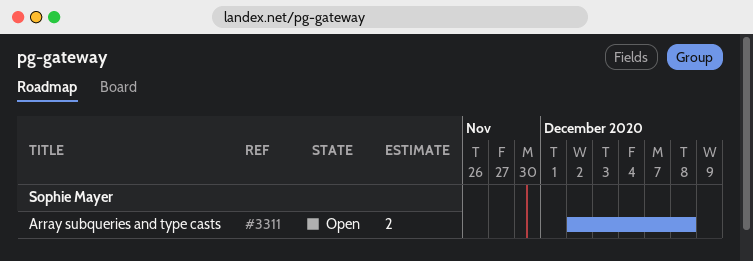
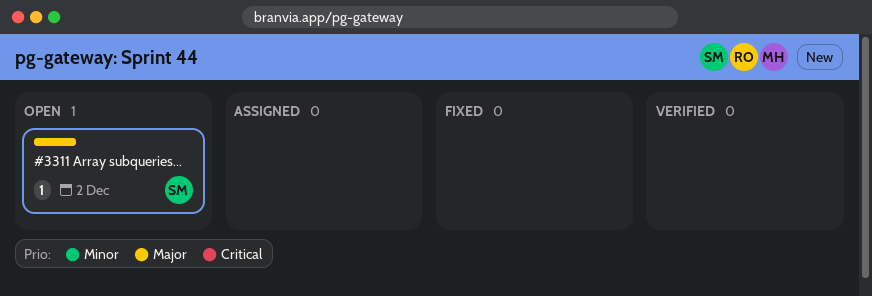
#3311, estimate: 2 -> 1
#3311, due: Dec 8 -> Dec 2

